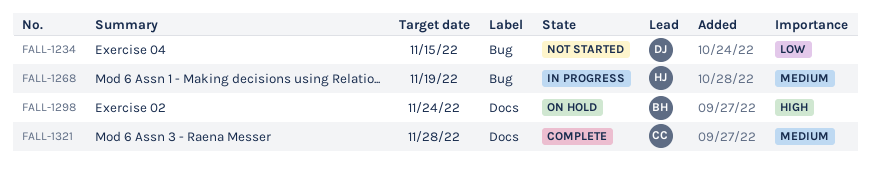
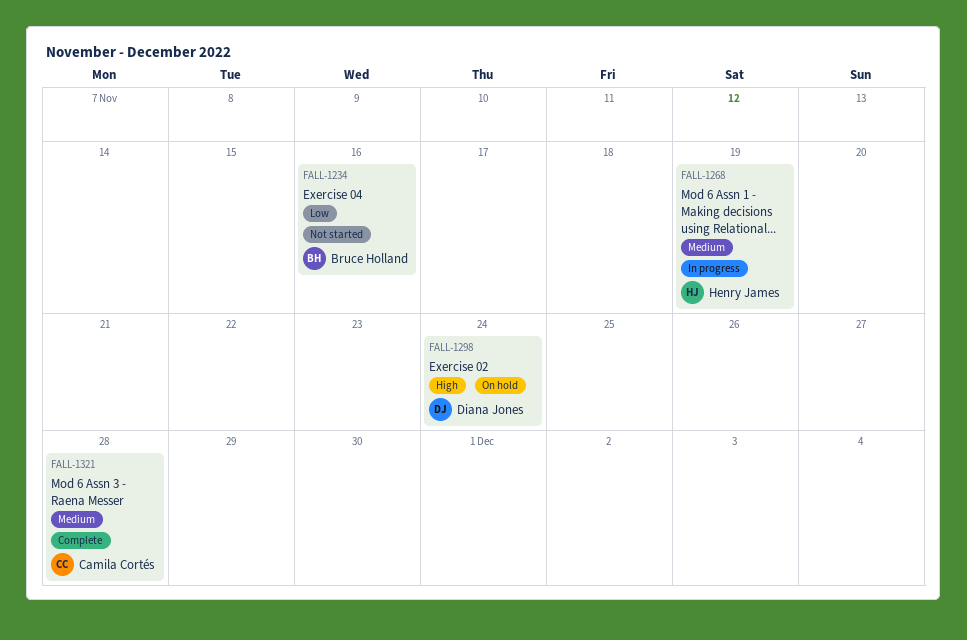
FALL-1234, owner: Diana Jones -> Bruce Holland
FALL-1234, due: Nov 15 -> Nov 16
FALL-1298, owner: Bruce Holland -> Diana Jones

